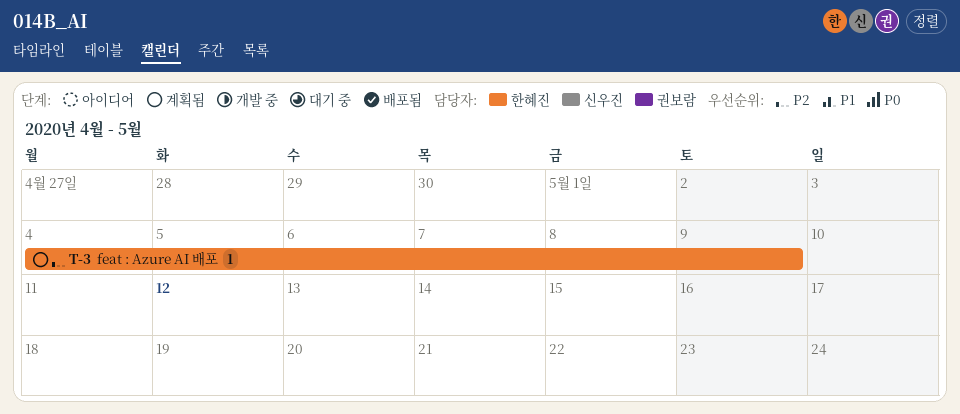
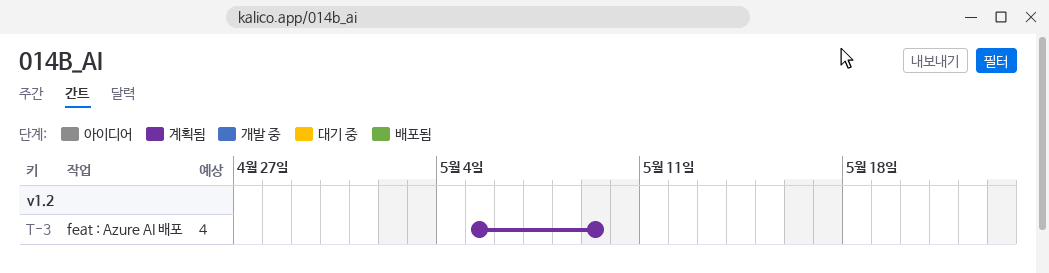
T-3, estimate: 1 -> 4
T-3, start: May 4 -> May 5

